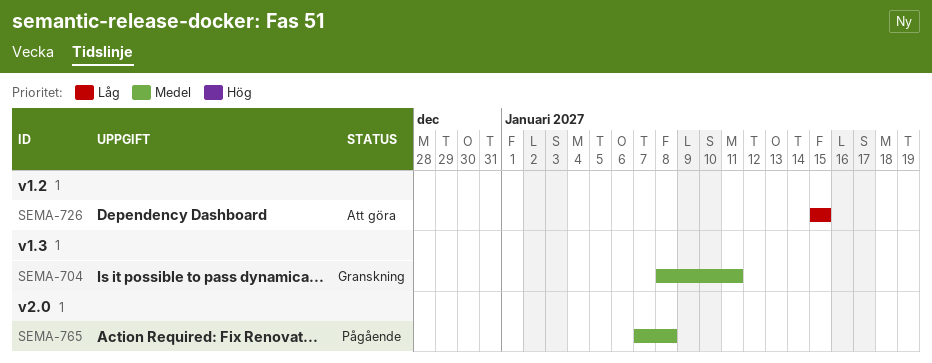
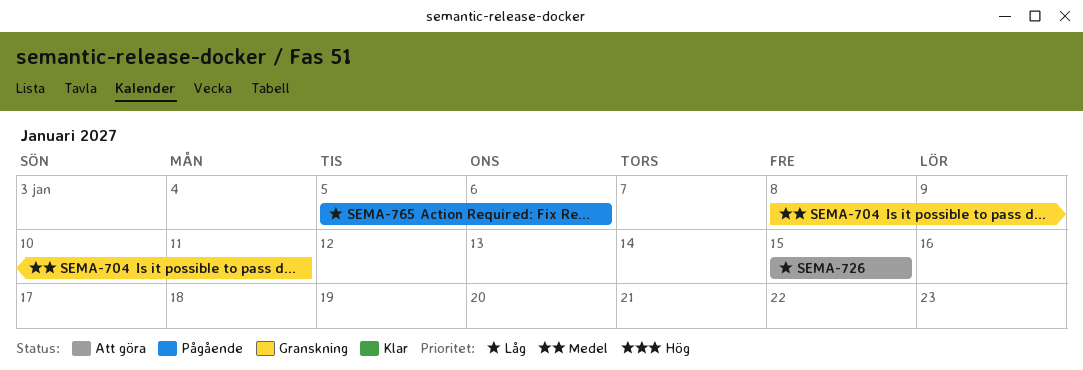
SEMA-765, priority: Medel -> Låg
SEMA-765, start: Jan 7 -> Jan 5
SEMA-765, due: Jan 8 -> Jan 6

